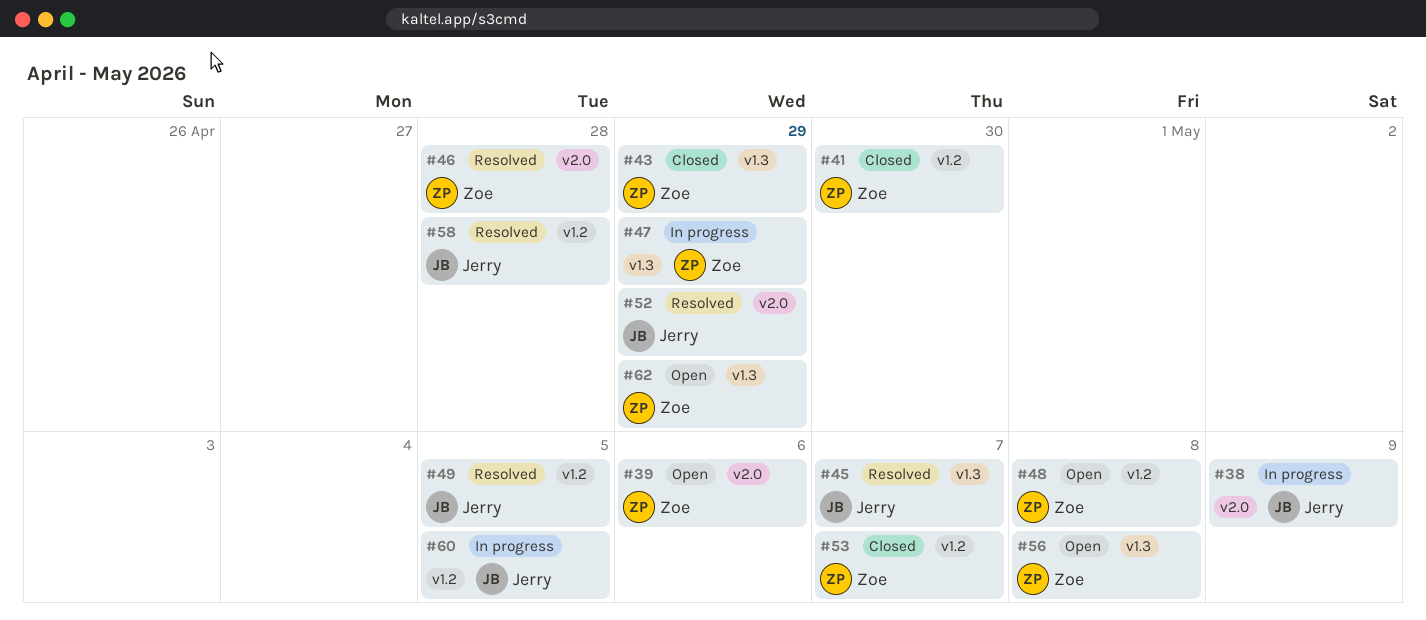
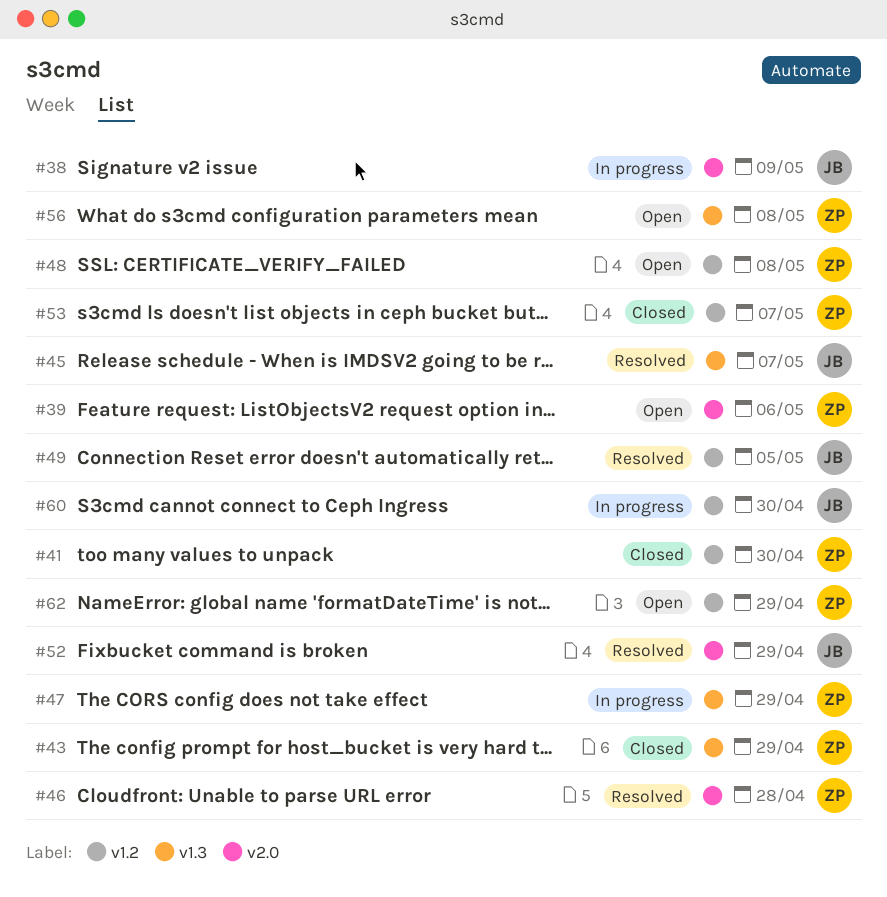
#58: present -> none
#60, due: May 5 -> Apr 30
#62, label: v1.3 -> v1.2

